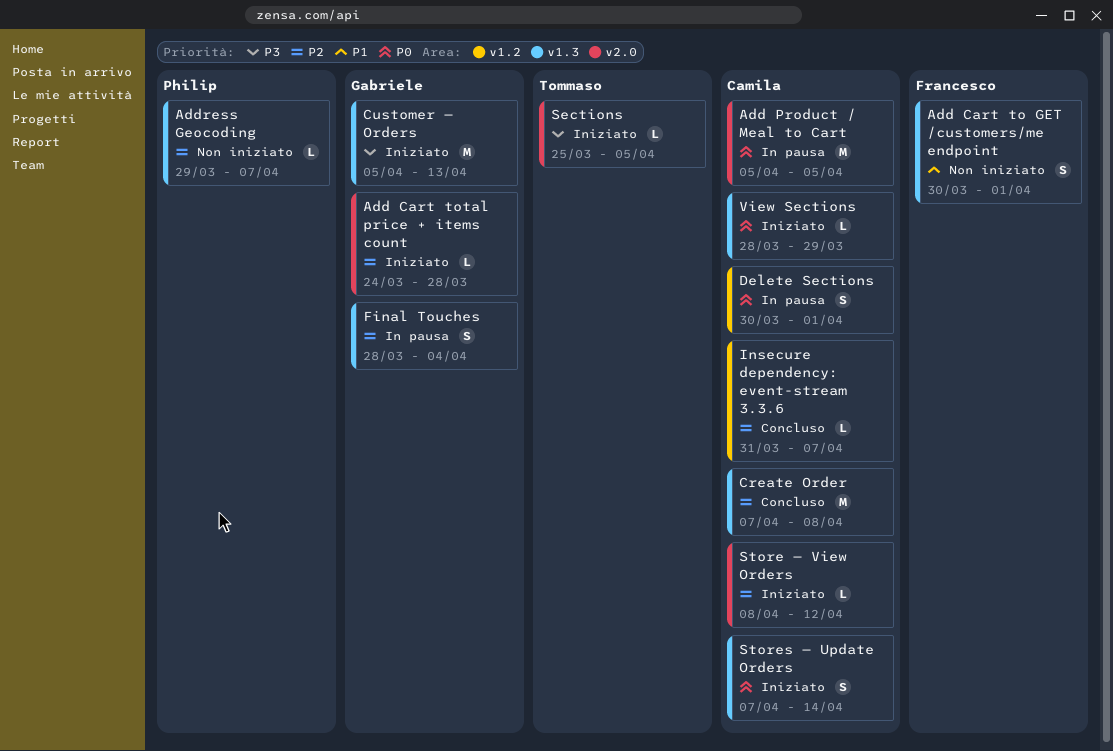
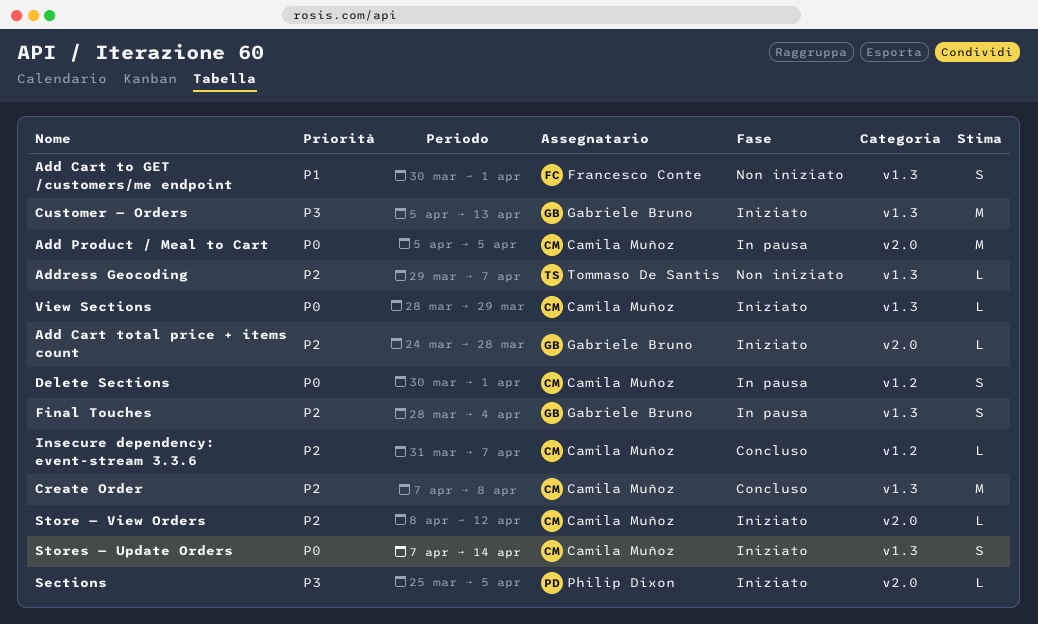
Address Geocoding, owner: Philip Dixon -> Tommaso De Santis
Sections, owner: Tommaso De Santis -> Philip Dixon

